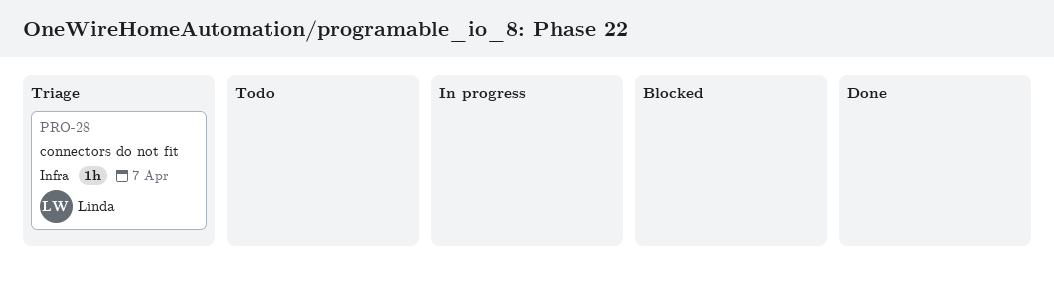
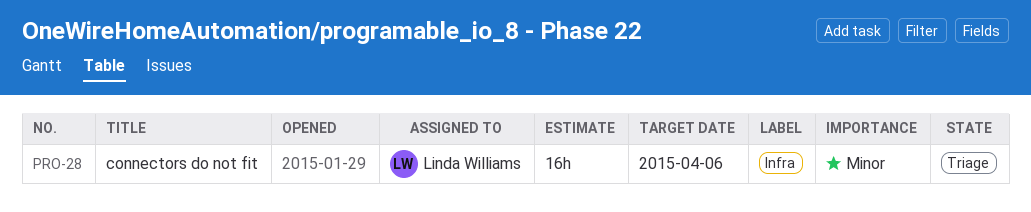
PRO-28, estimate: 1h -> 16h
PRO-28, due: Apr 7 -> Apr 6

